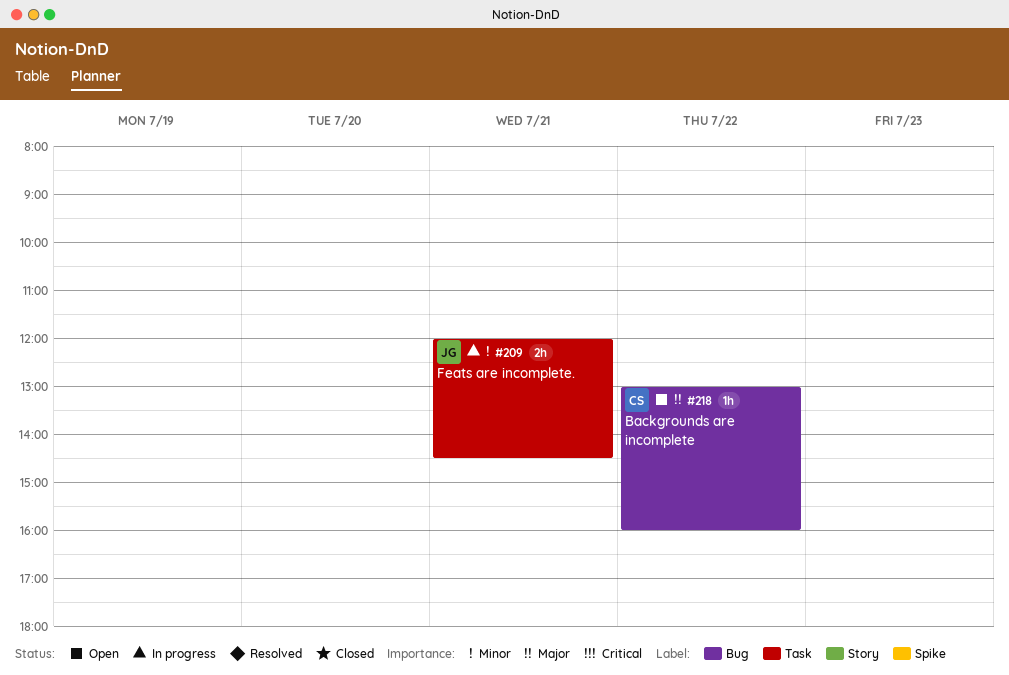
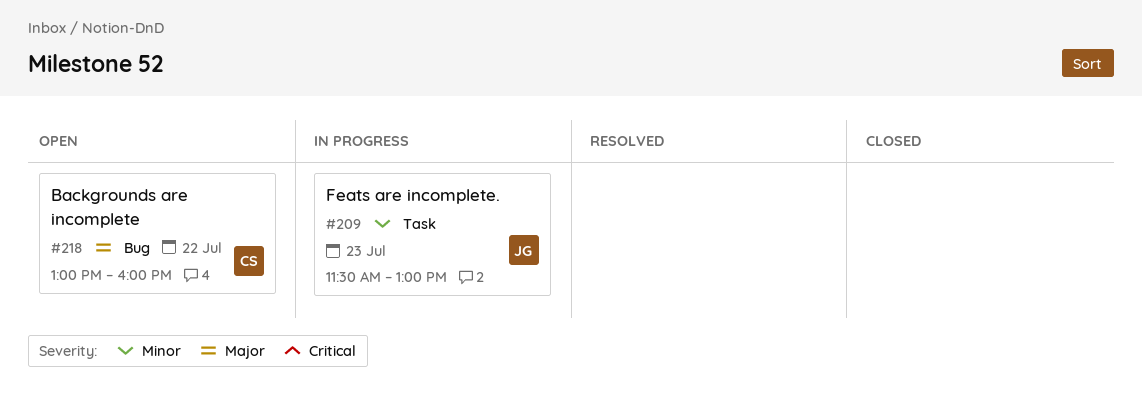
#209, day: Jul 21 -> Jul 23
#209, begins: 12:00 -> 11:30
#209, ends: 14:30 -> 13:00

